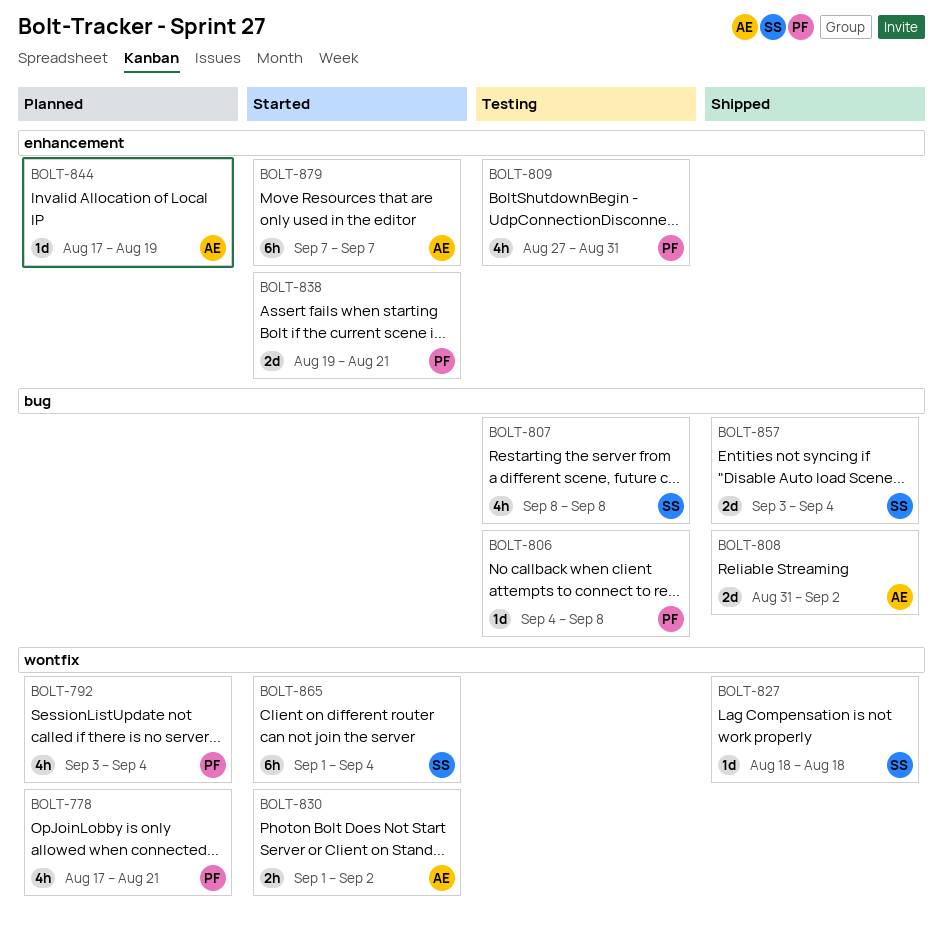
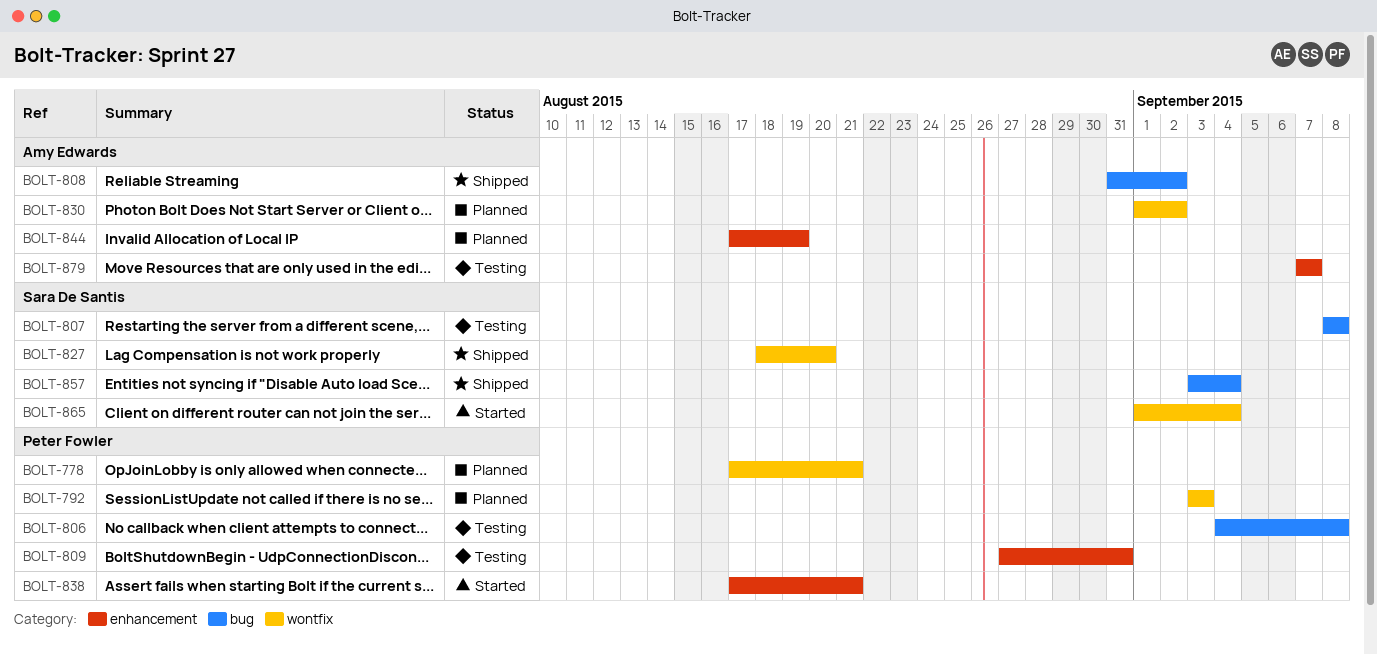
BOLT-792, due: Sep 4 -> Sep 3
BOLT-827, due: Aug 18 -> Aug 20
BOLT-830, status: Started -> Planned
BOLT-838, start: Aug 19 -> Aug 17
BOLT-879, status: Started -> Testing

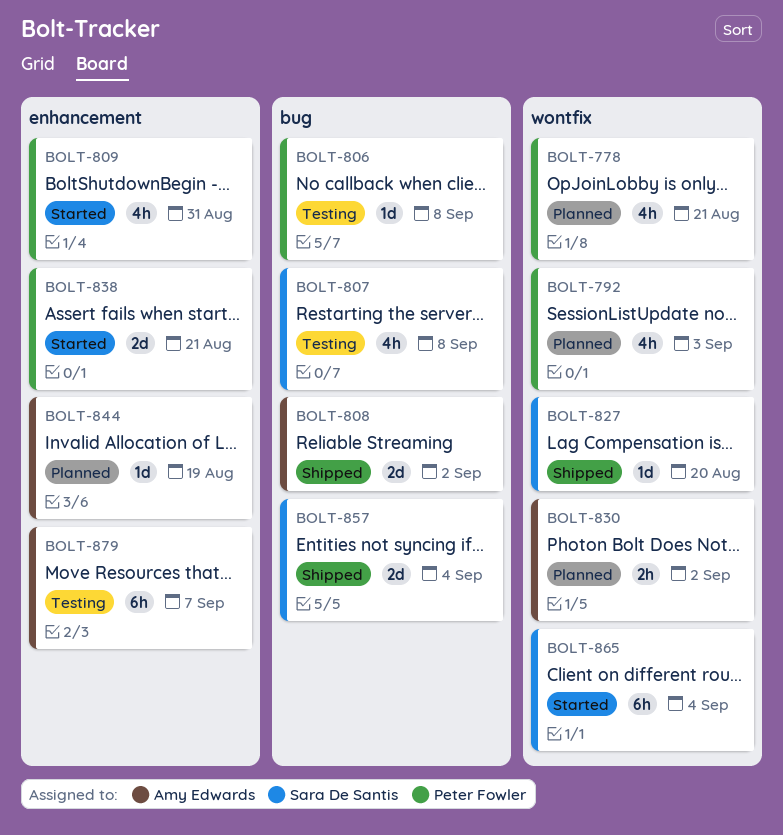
BOLT-809, status: Testing -> Started

